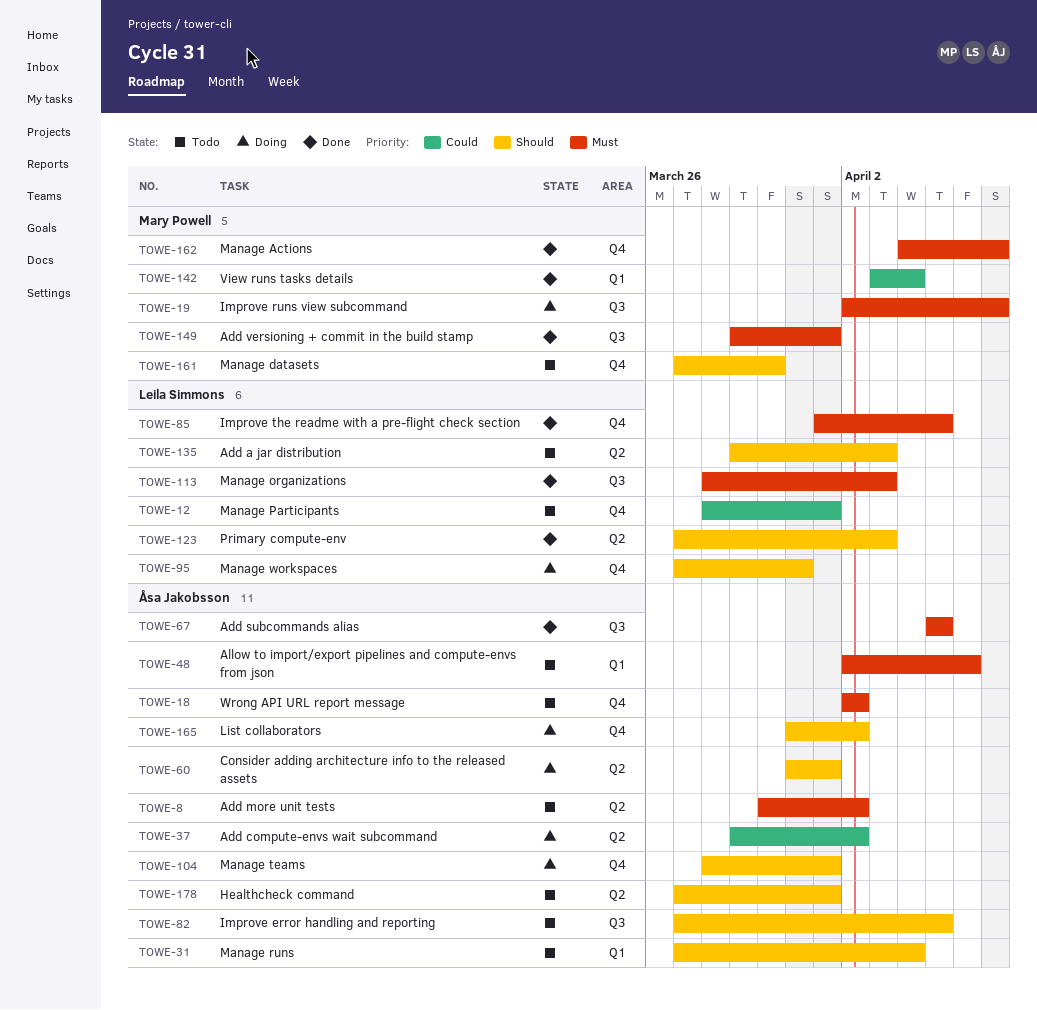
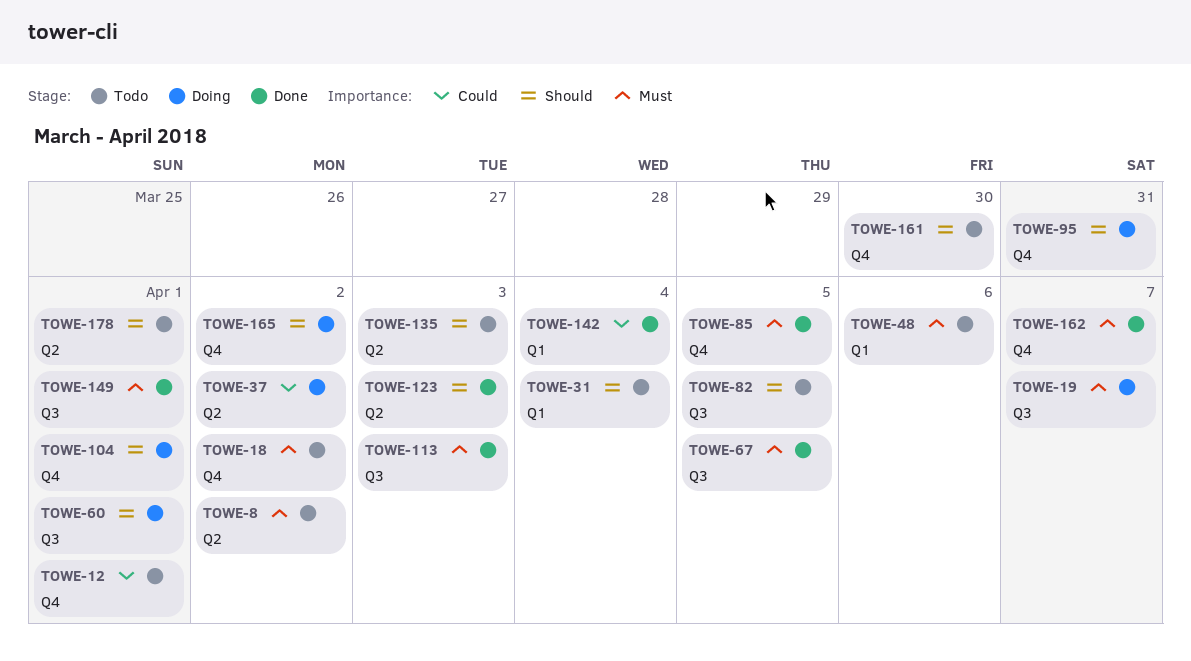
TOWE-60, label: Q2 -> Q3

